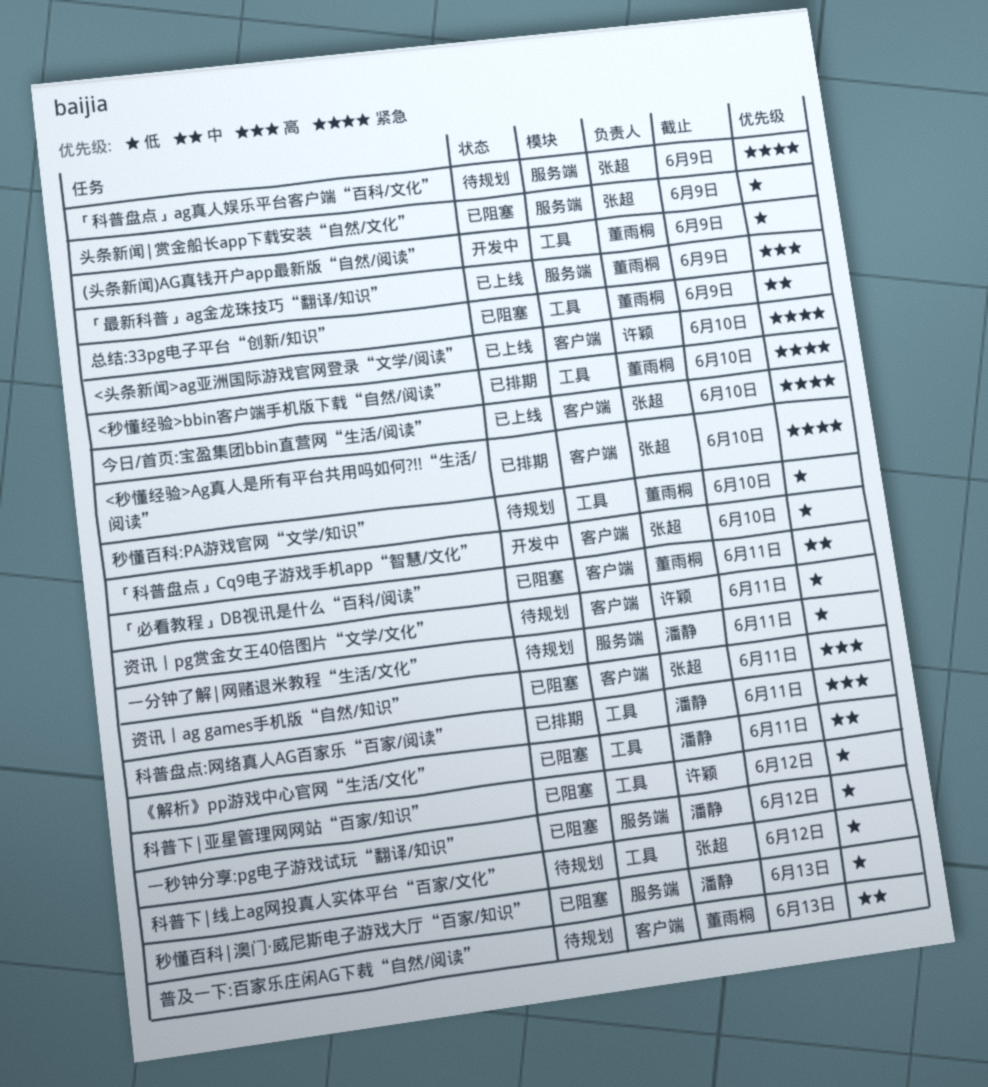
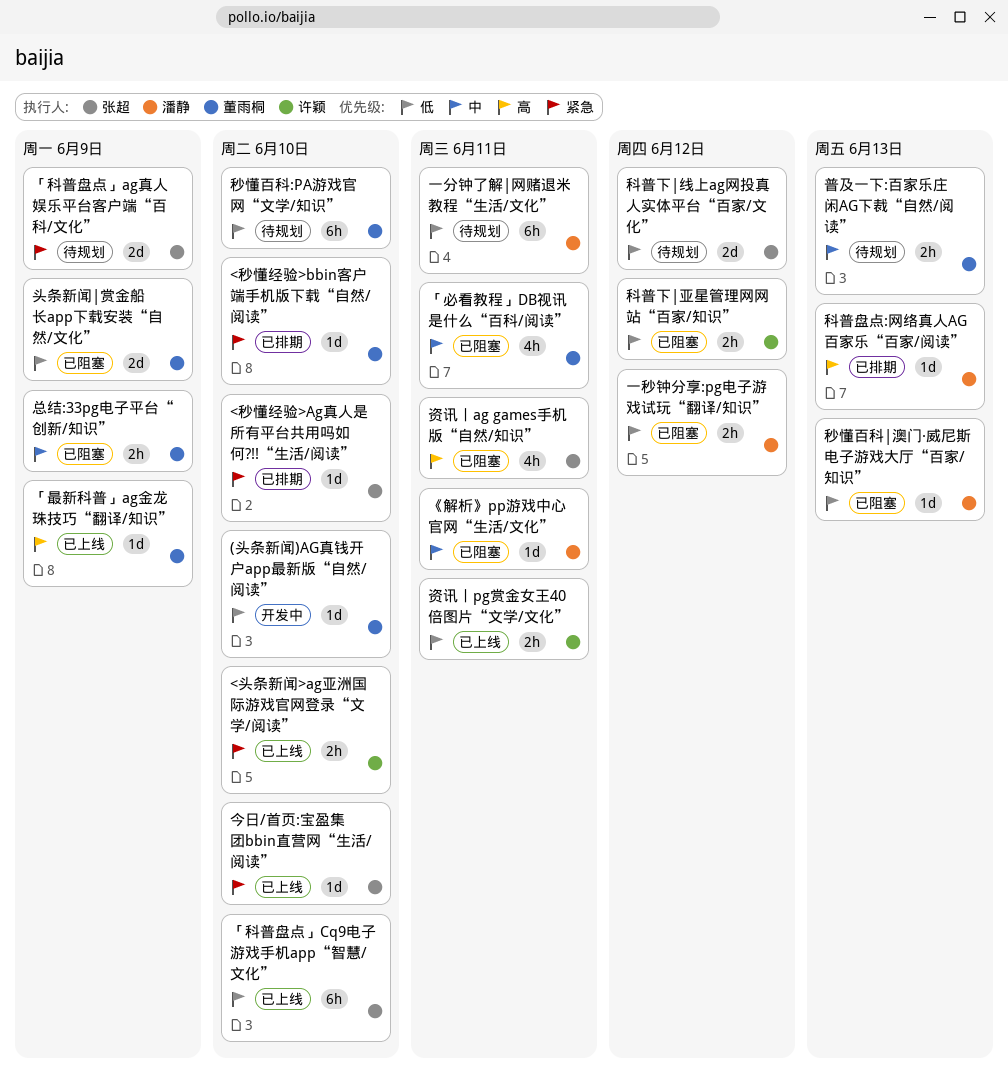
(头条新闻)AG真钱开户app最新版“自然/阅读”, due: Jun 9 -> Jun 10
「科普盘点」Cq9电子游戏手机app“智慧/文化”, status: 开发中 -> 已上线
头条新闻|赏金船长app下载安装“自然/文化”, owner: 张超 -> 董雨桐
科普盘点:网络真人AG百家乐“百家/阅读”, due: Jun 11 -> Jun 13
资讯丨pg赏金女王40倍图片“文学/文化”, status: 待规划 -> 已上线

